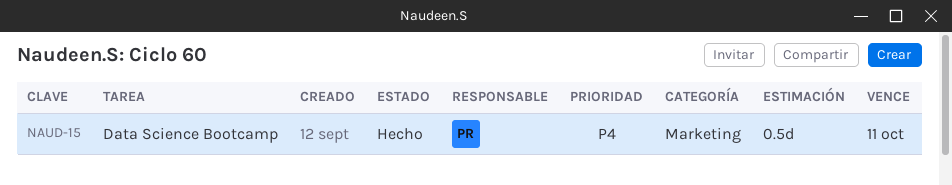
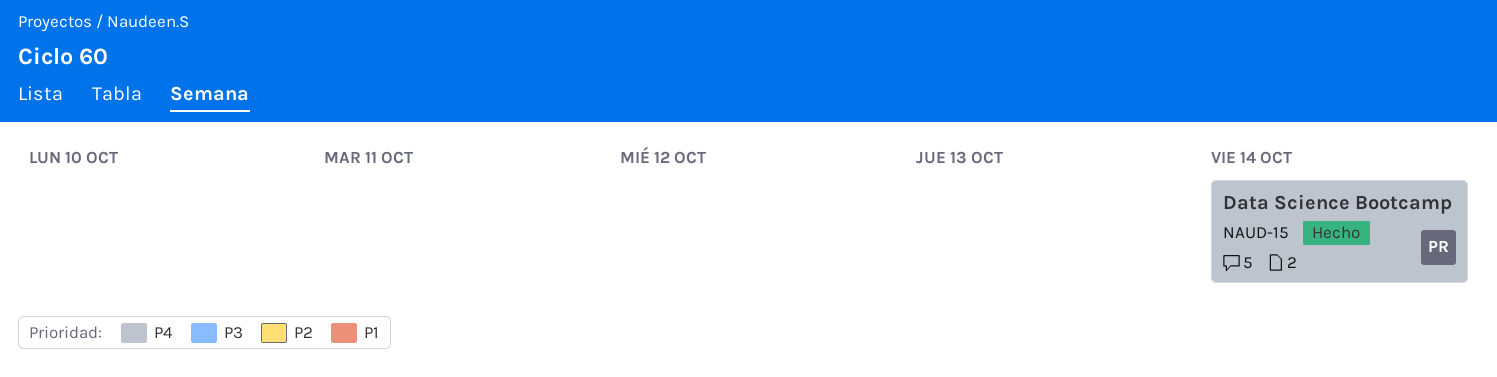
NAUD-15, due: Oct 11 -> Oct 14

